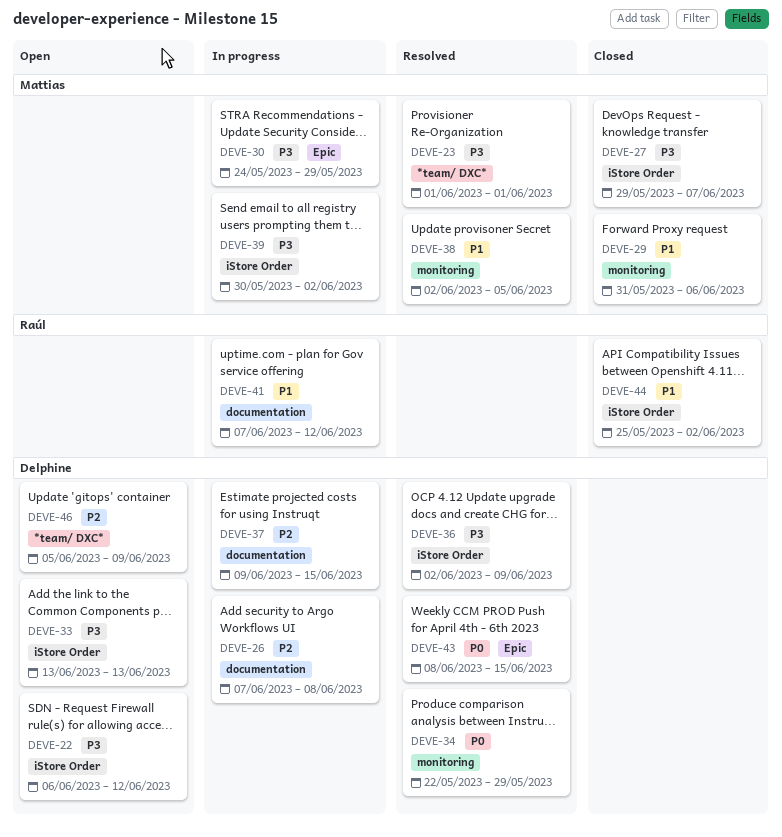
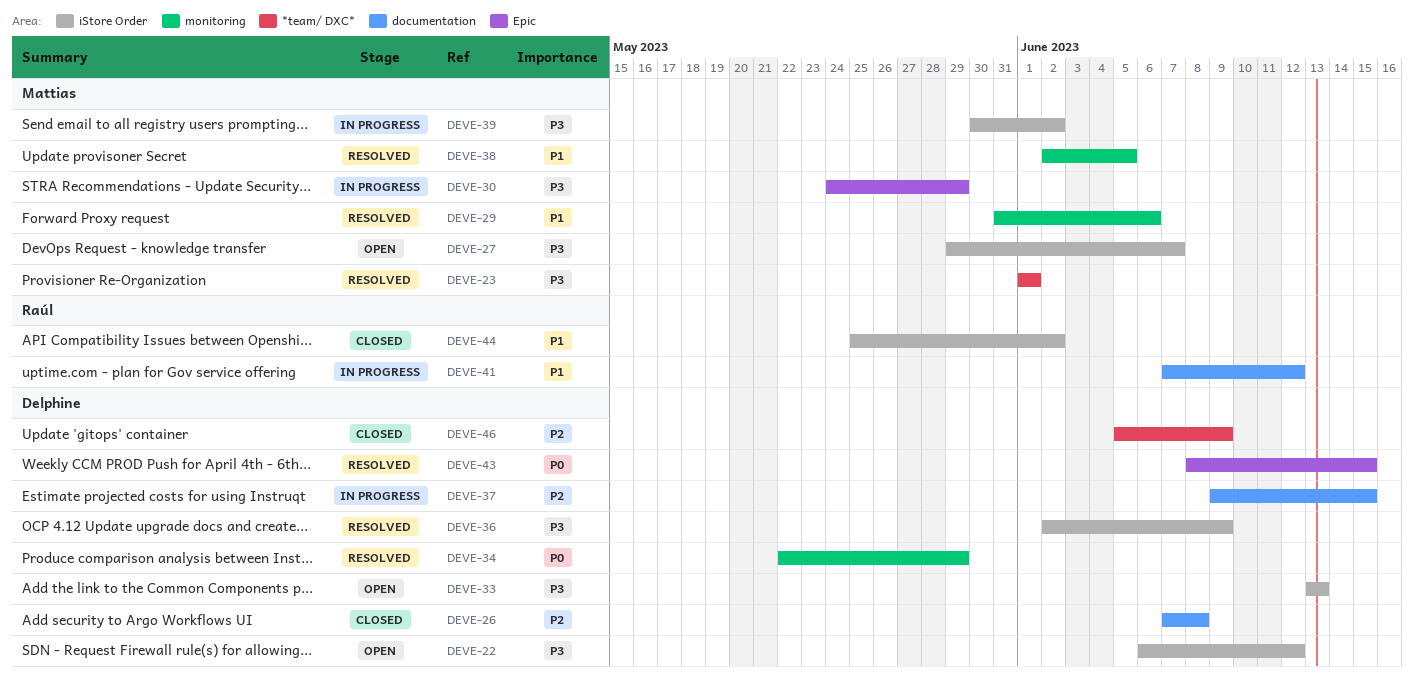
DEVE-26, status: In progress -> Closed
DEVE-27, status: Closed -> Open
DEVE-29, status: Closed -> Resolved
DEVE-46, status: Open -> Closed

